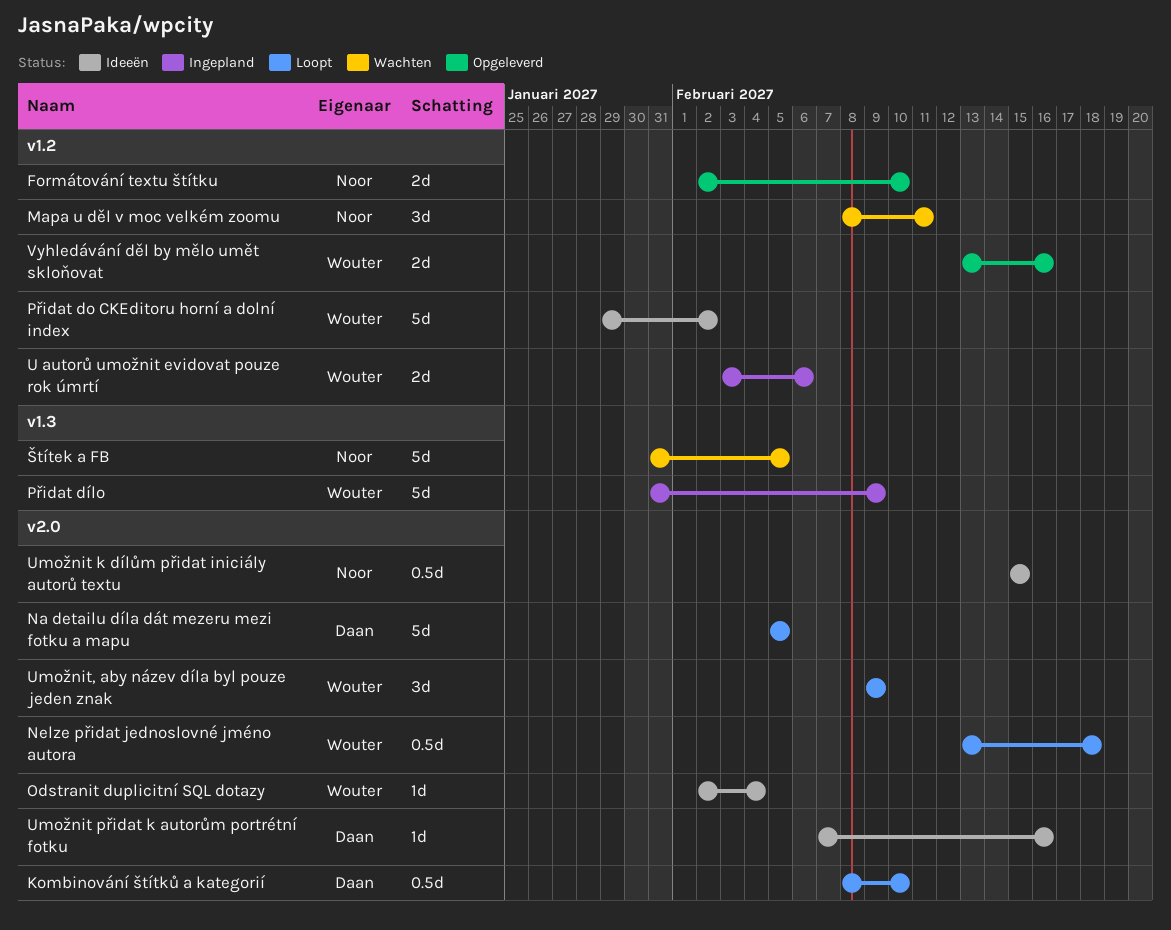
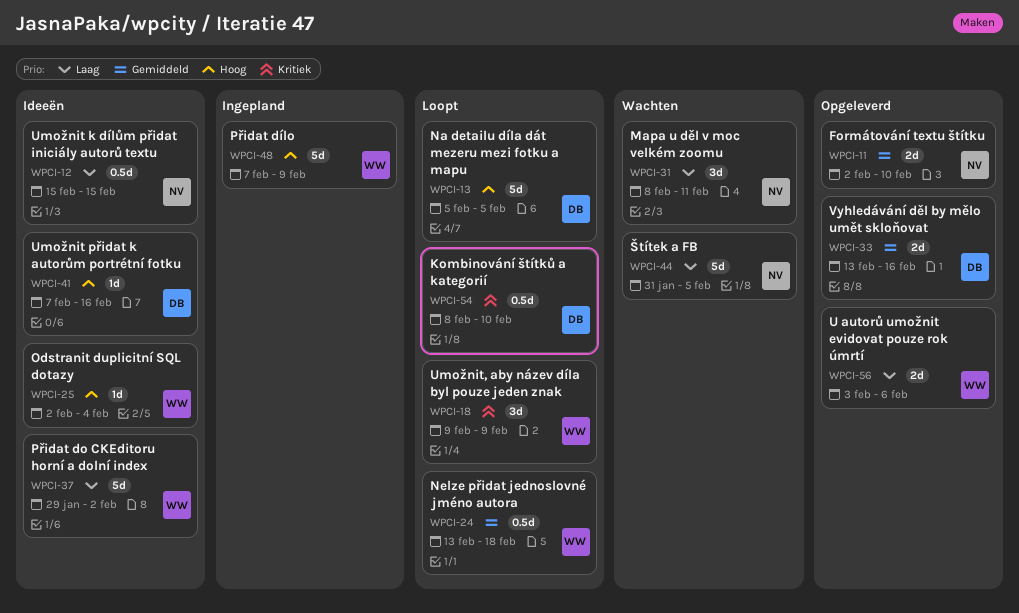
Přidat dílo, start: Jan 31 -> Feb 7
U autorů umožnit evidovat pouze rok úmrtí, status: Ingepland -> Opgeleverd
Vyhledávání děl by mělo umět skloňovat, owner: Wouter -> Daan

